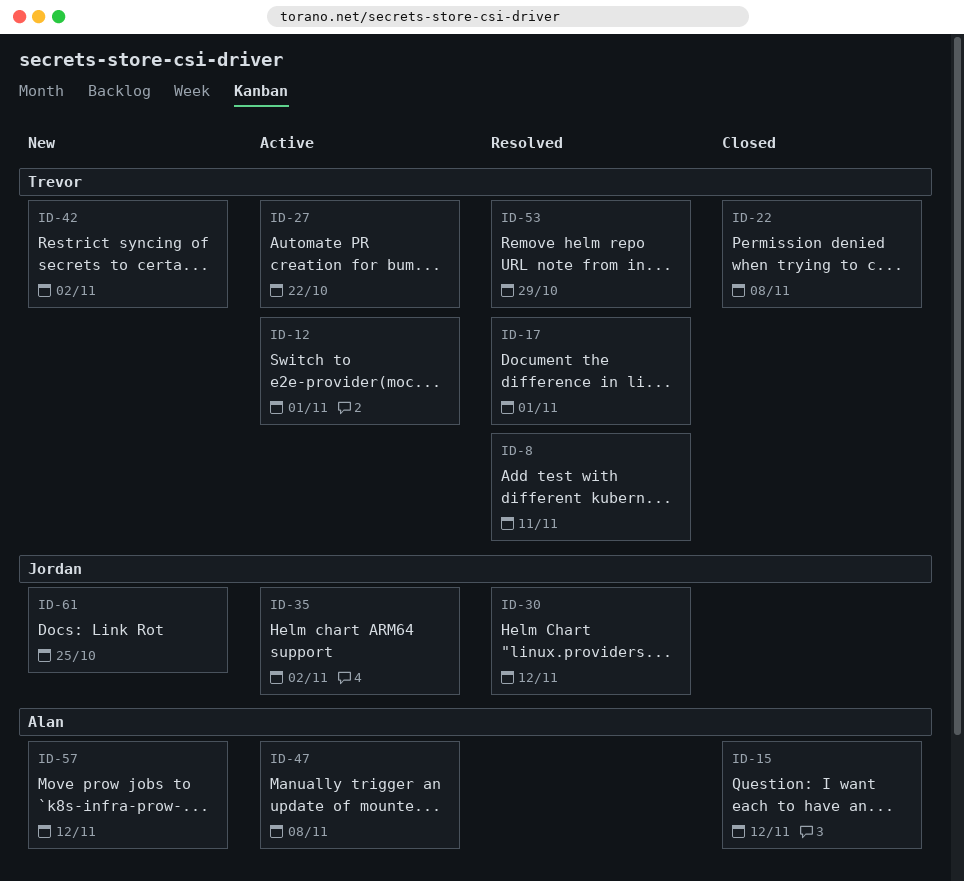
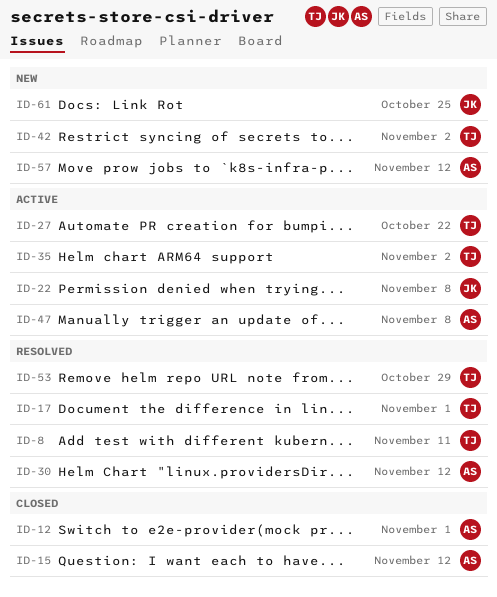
ID-12, status: Active -> Closed
ID-12, owner: Trevor -> Alan
ID-22, status: Closed -> Active
ID-22, owner: Trevor -> Jordan
ID-30, owner: Jordan -> Alan
ID-35, owner: Jordan -> Trevor

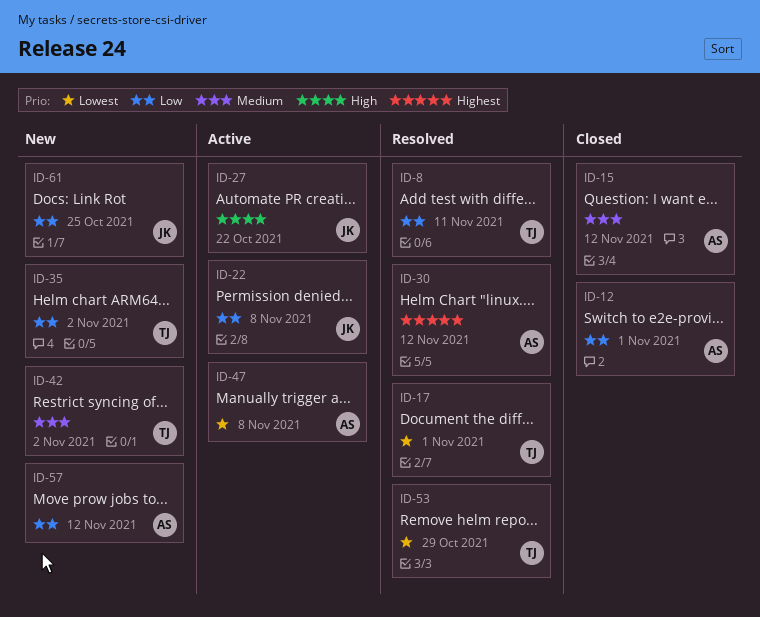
ID-27, owner: TJ -> JK
ID-35, status: Active -> New

